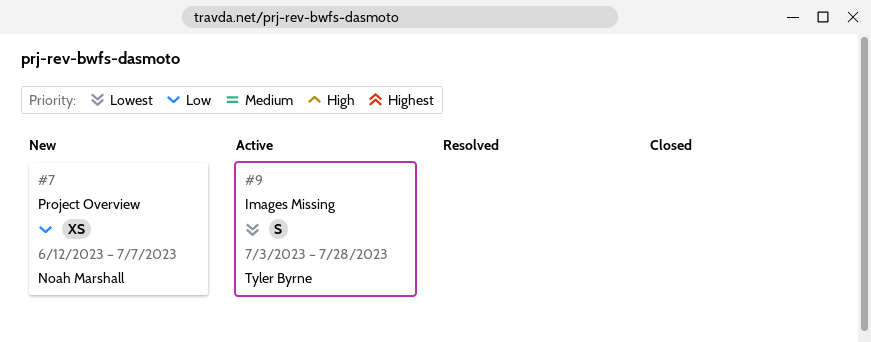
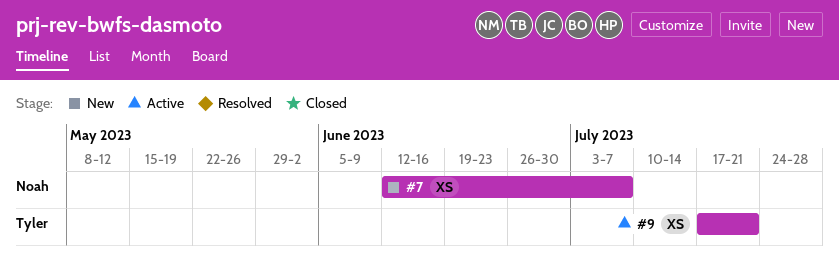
#9, estimate: S -> XS
#9, start: Jul 3 -> Jul 17
#9, due: Jul 28 -> Jul 21

